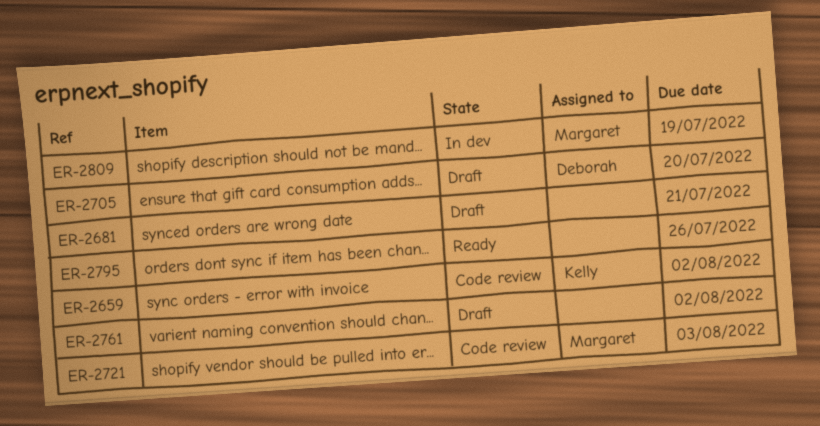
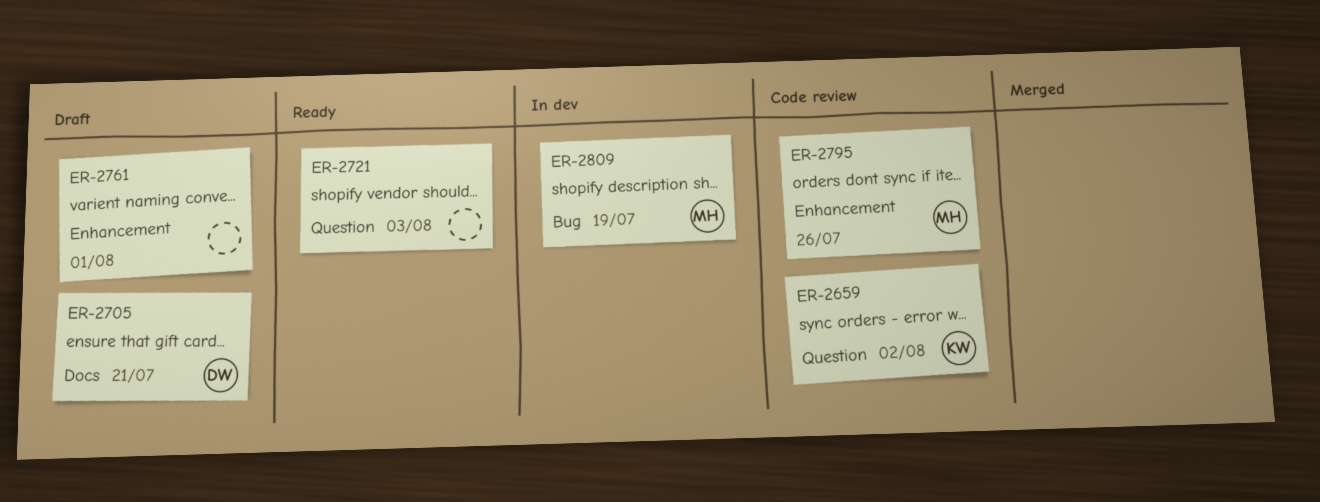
ER-2681: present -> none
ER-2705, due: Jul 20 -> Jul 21
ER-2721, status: Code review -> Ready
ER-2721, owner: Margaret -> none
ER-2761, due: Aug 2 -> Aug 1
ER-2795, status: Ready -> Code review
ER-2795, owner: none -> Margaret

